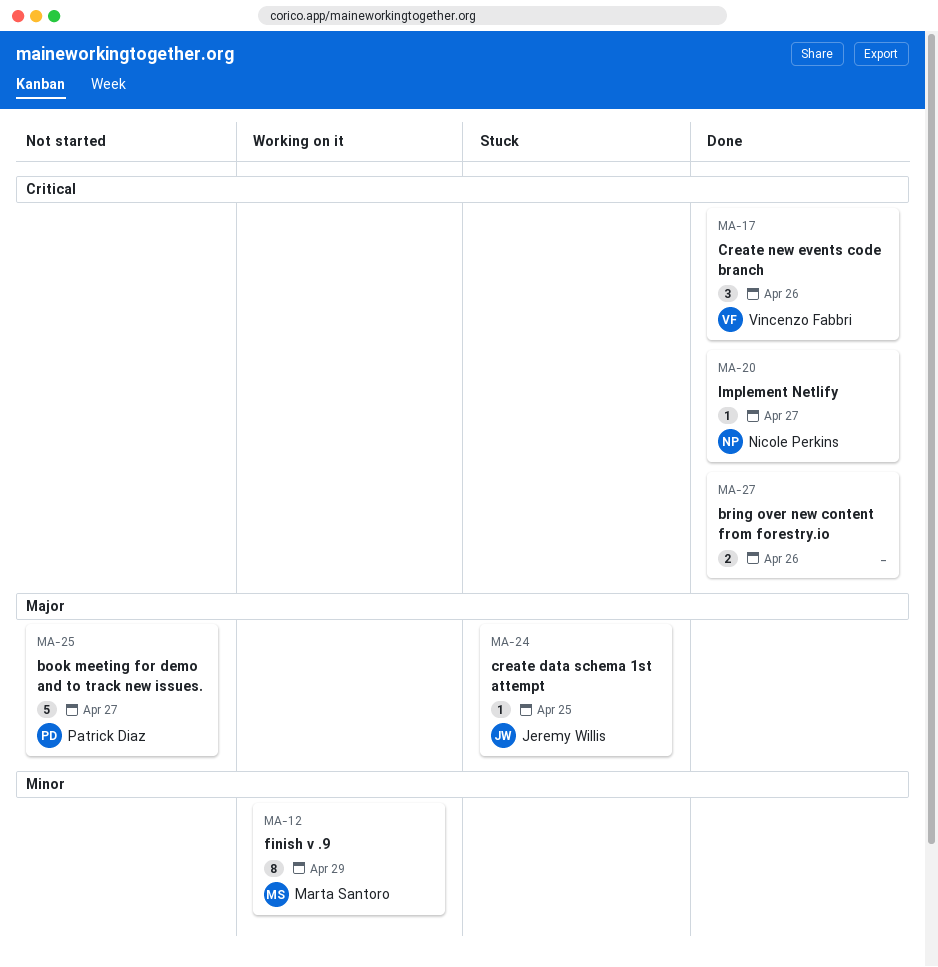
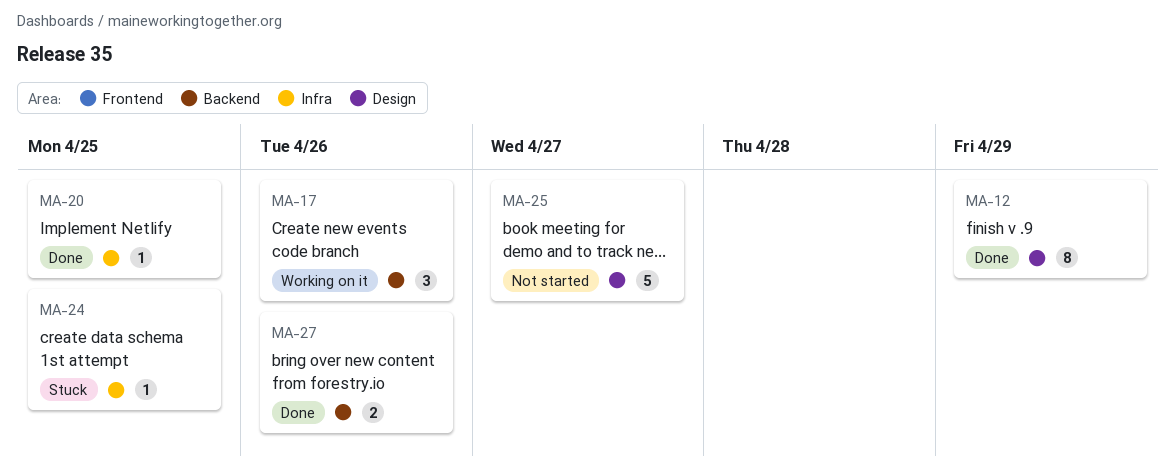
MA-12, status: Working on it -> Done
MA-17, status: Done -> Working on it
MA-20, due: Apr 27 -> Apr 25

